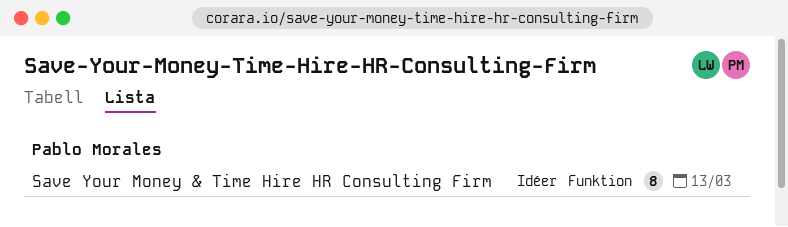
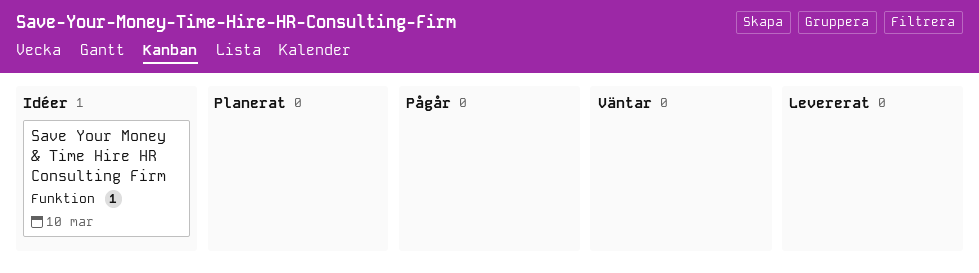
Save Your Money & Time Hire HR Consulting Firm, estimate: 8 -> 1
Save Your Money & Time Hire HR Consulting Firm, due: Mar 13 -> Mar 10

